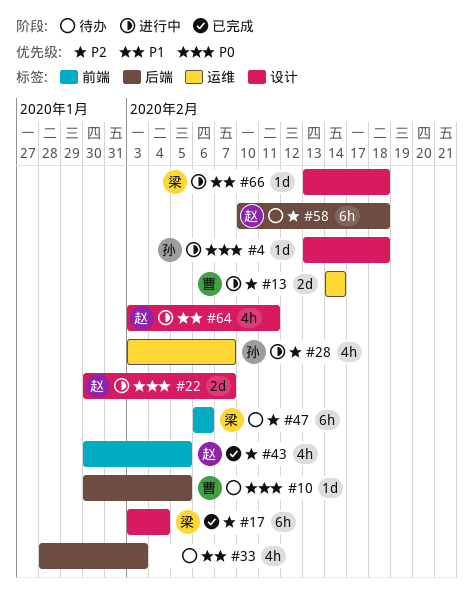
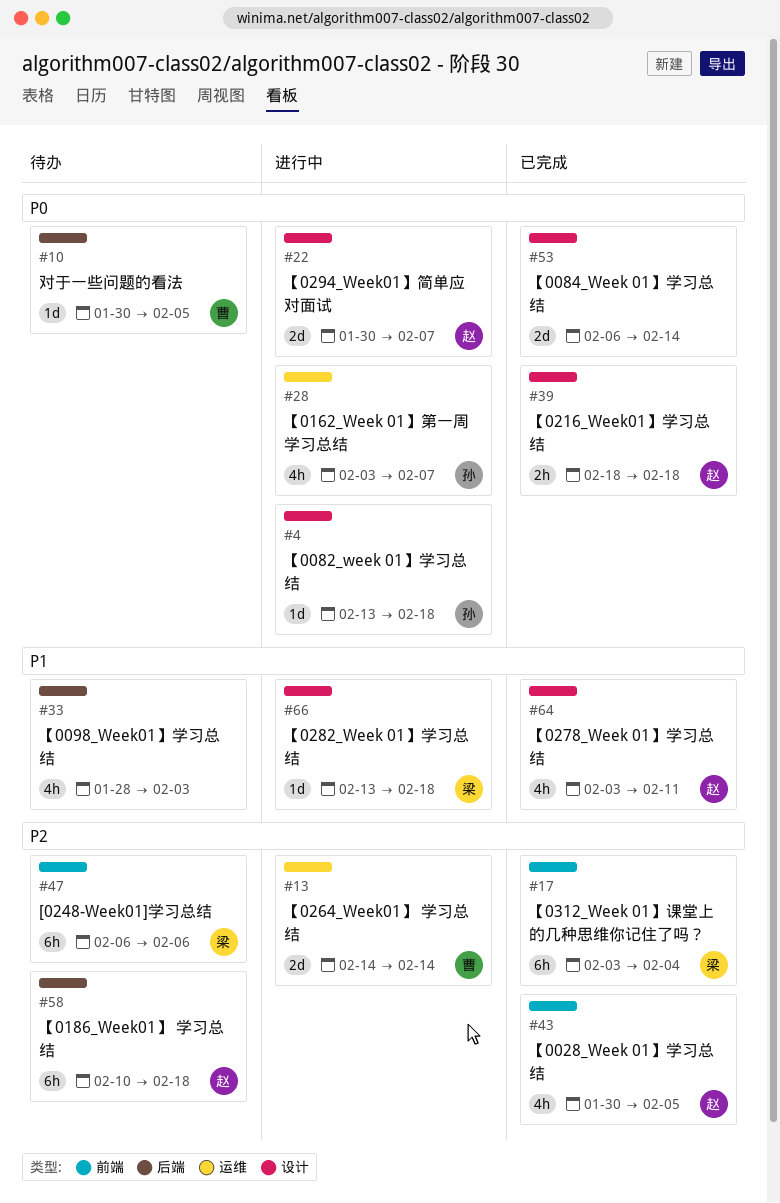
#17, label: 设计 -> 前端
#28, priority: P2 -> P0
#39: none -> present
#53: none -> present
#64, status: 进行中 -> 已完成

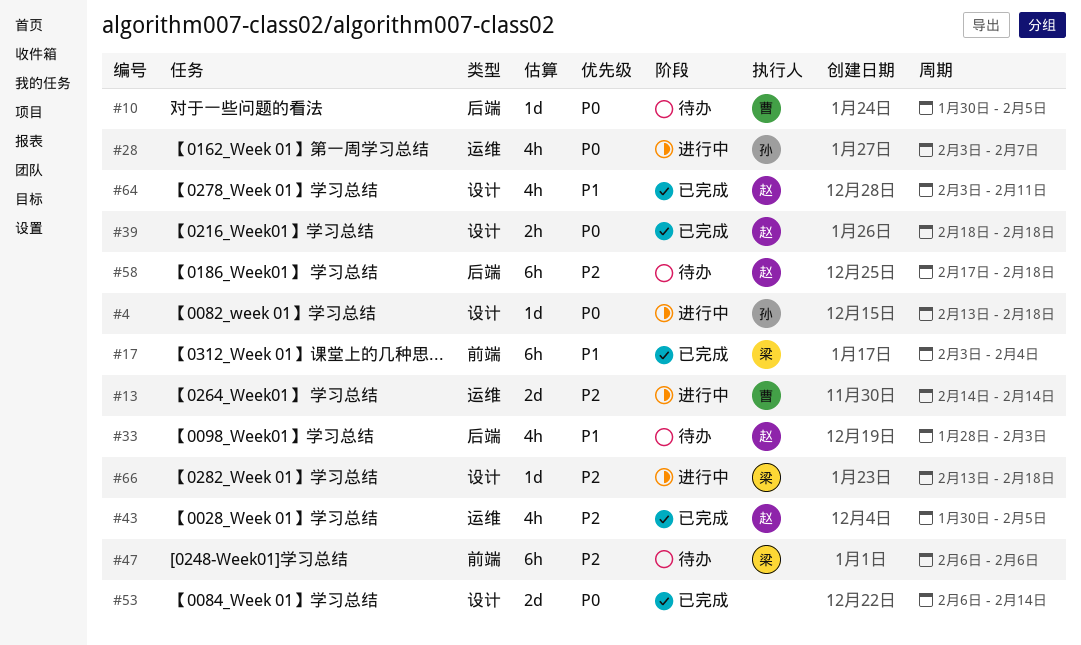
#17, priority: P2 -> P1
#22: present -> none
#33, owner: none -> 赵
#43, label: 前端 -> 运维
#58, start: Feb 10 -> Feb 17
#66, priority: P1 -> P2

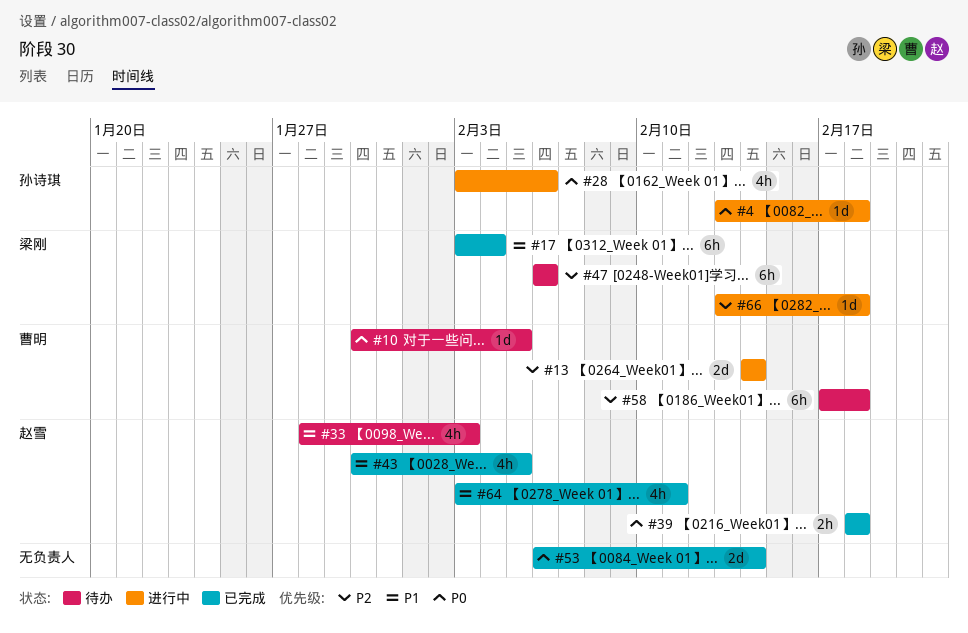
#28, due: Feb 7 -> Feb 6
#43, priority: P2 -> P1
#58, owner: 赵雪 -> 曹明

